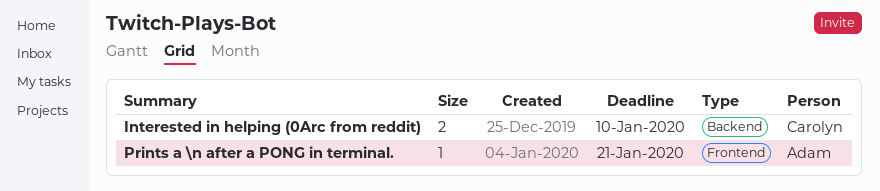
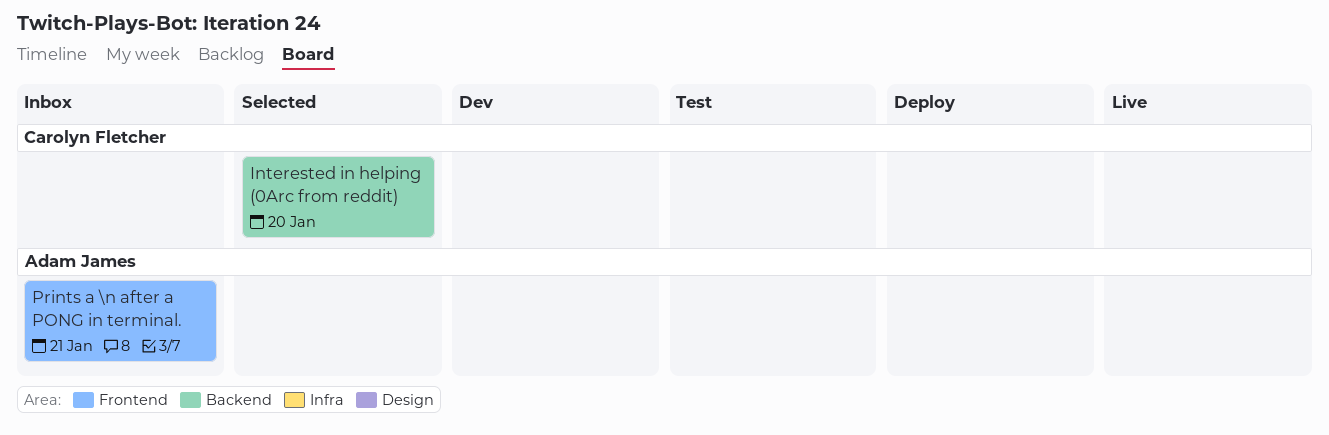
Interested in helping (0Arc from reddit), due: Jan 10 -> Jan 20

